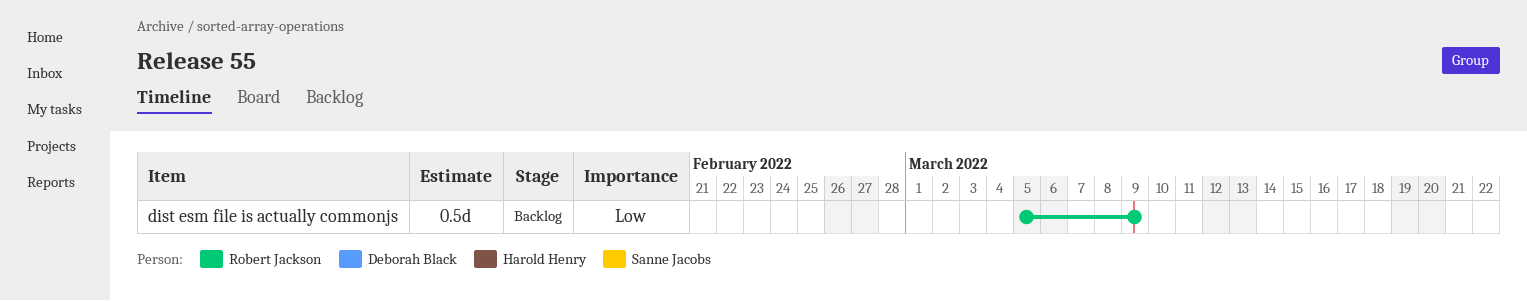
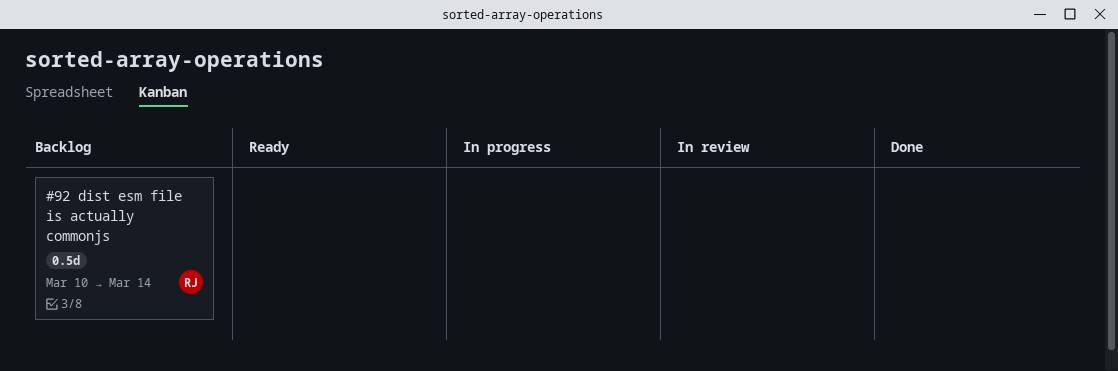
dist esm file is actually commonjs, start: Mar 5 -> Mar 10
dist esm file is actually commonjs, due: Mar 9 -> Mar 14

